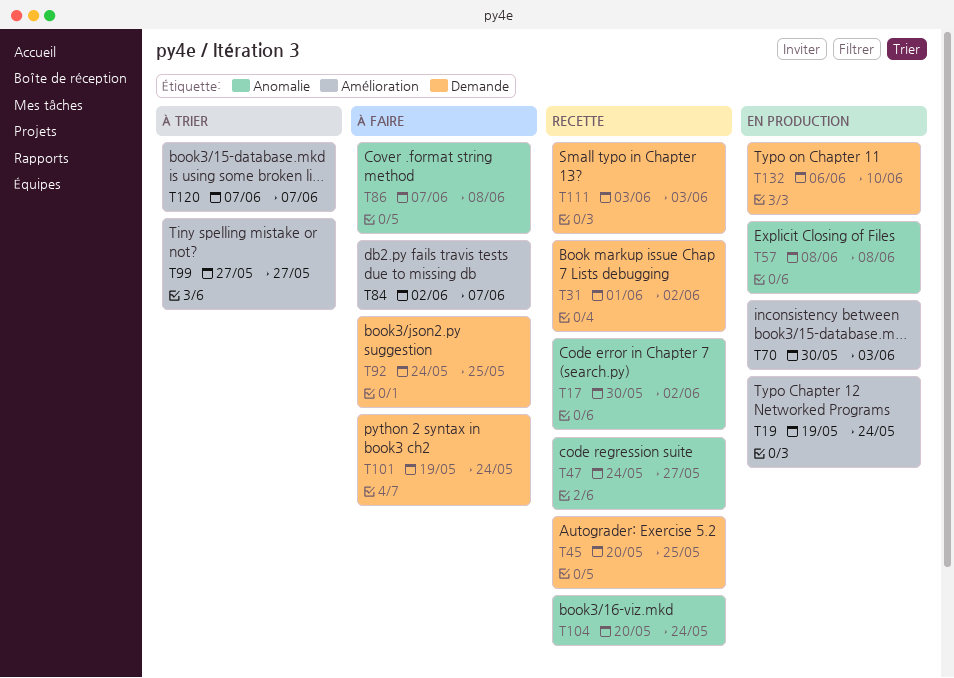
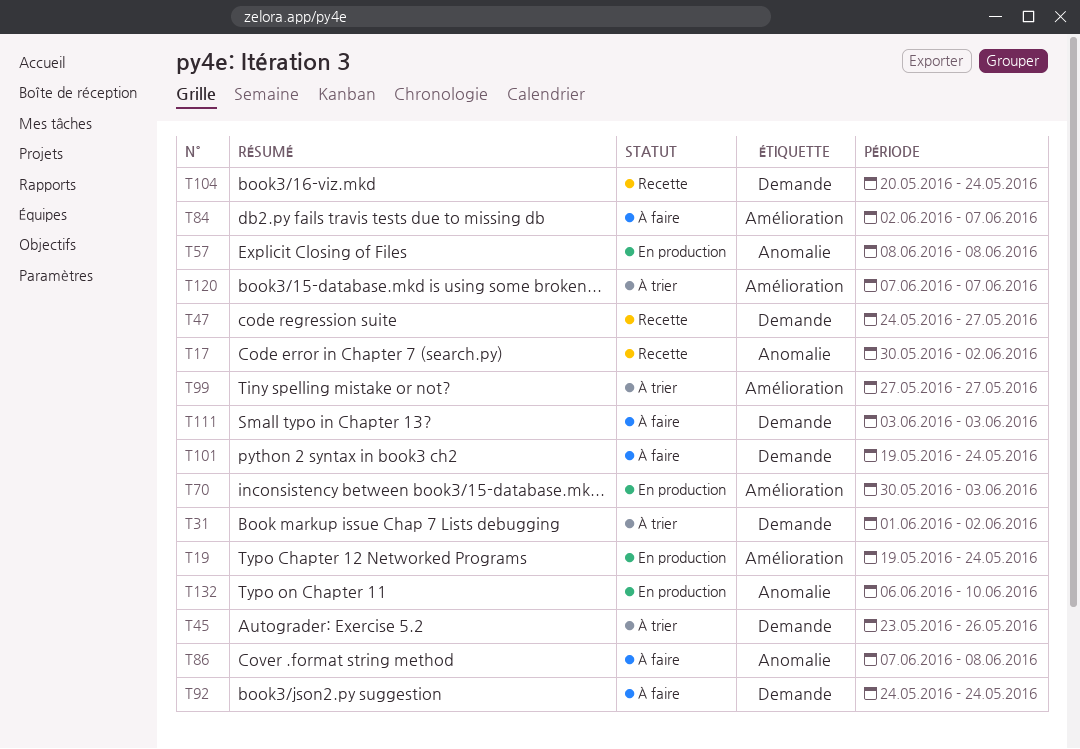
T31, status: Recette -> À trier
T45, status: Recette -> À trier
T45, start: May 20 -> May 23
T45, due: May 25 -> May 26
T47, label: Anomalie -> Demande
T92, due: May 25 -> May 24
T104, label: Anomalie -> Demande
T111, status: Recette -> À faire
T132, label: Demande -> Anomalie

